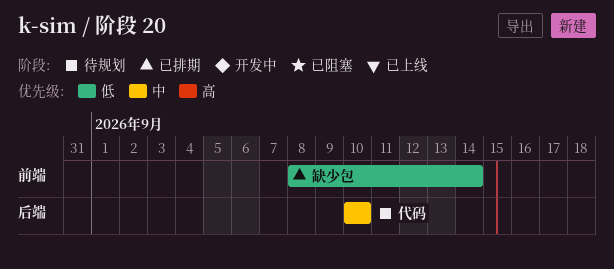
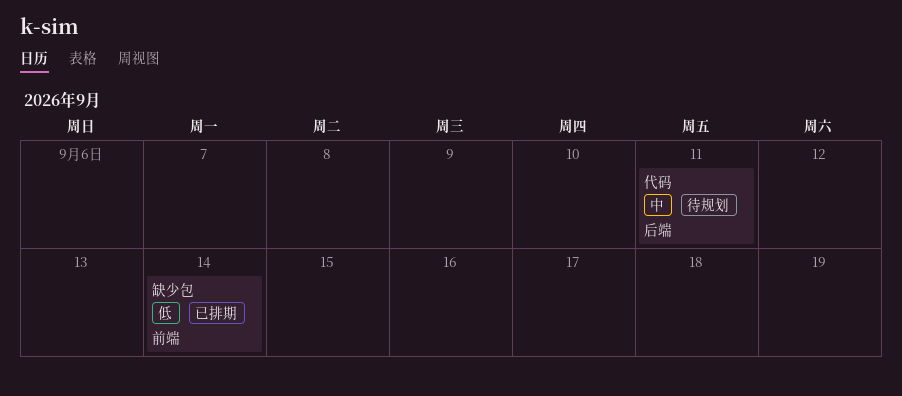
代码, due: Sep 10 -> Sep 11

